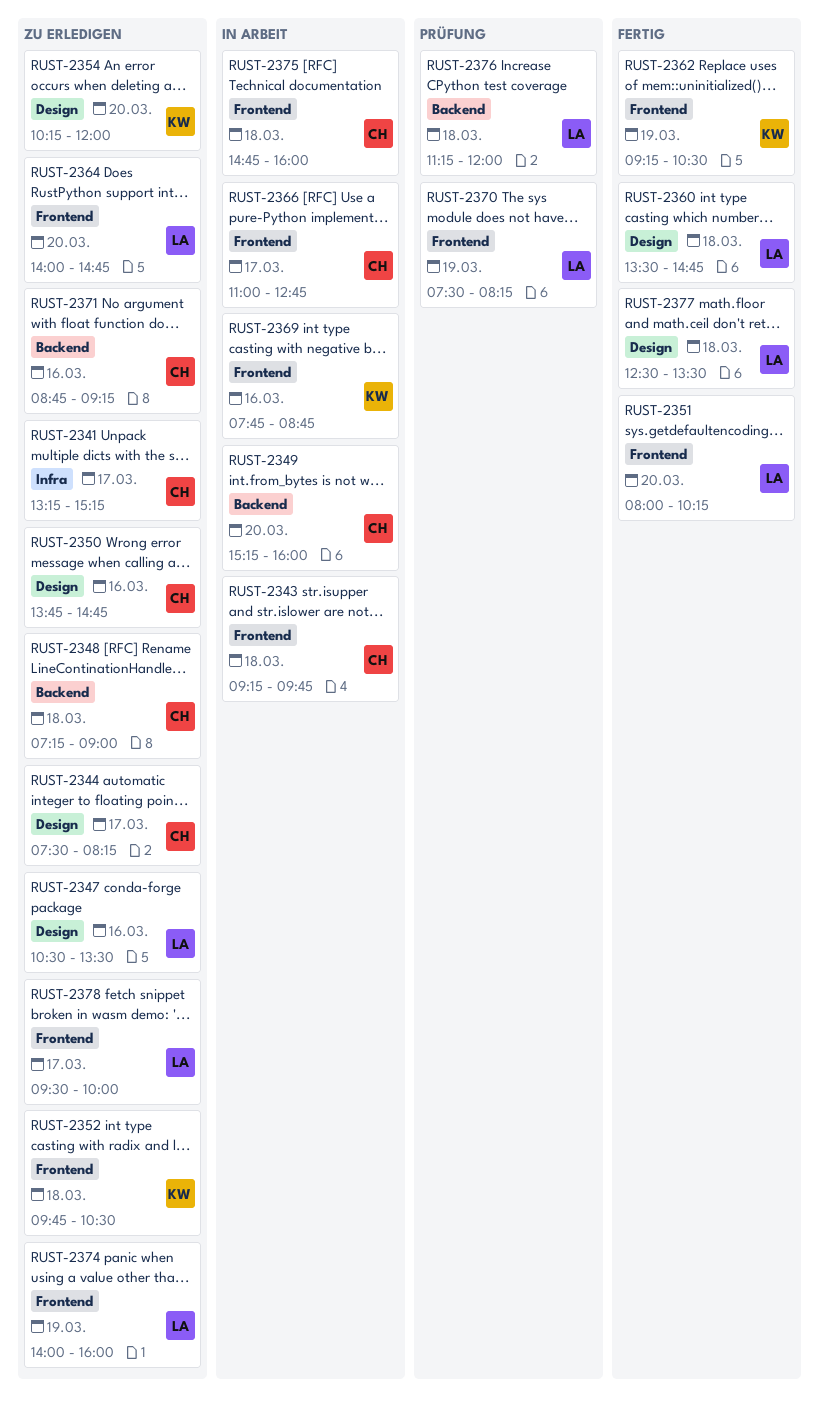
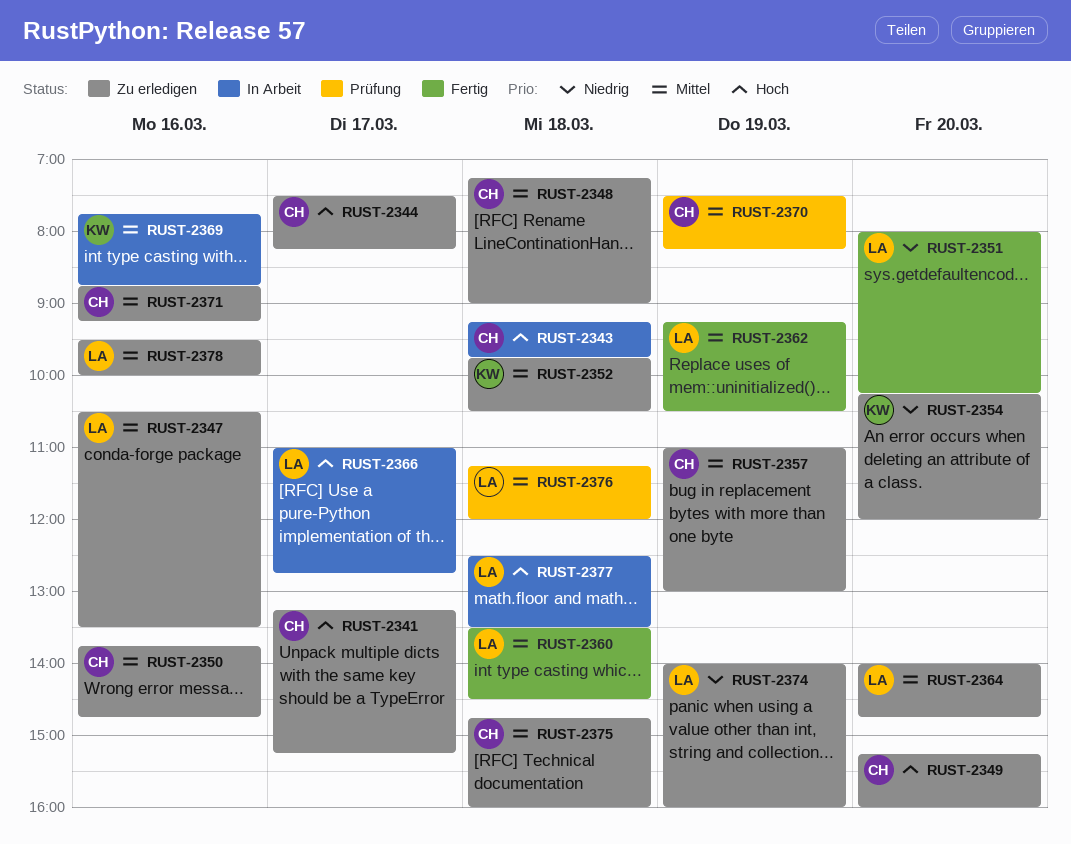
RUST-2349, status: In Arbeit -> Zu erledigen
RUST-2357: none -> present
RUST-2360, ends: 14:45 -> 14:30
RUST-2362, owner: KW -> LA
RUST-2366, owner: CH -> LA
RUST-2370, owner: LA -> CH
RUST-2375, status: In Arbeit -> Zu erledigen
RUST-2377, status: Fertig -> In Arbeit
RUST-2378, day: Mar 17 -> Mar 16

